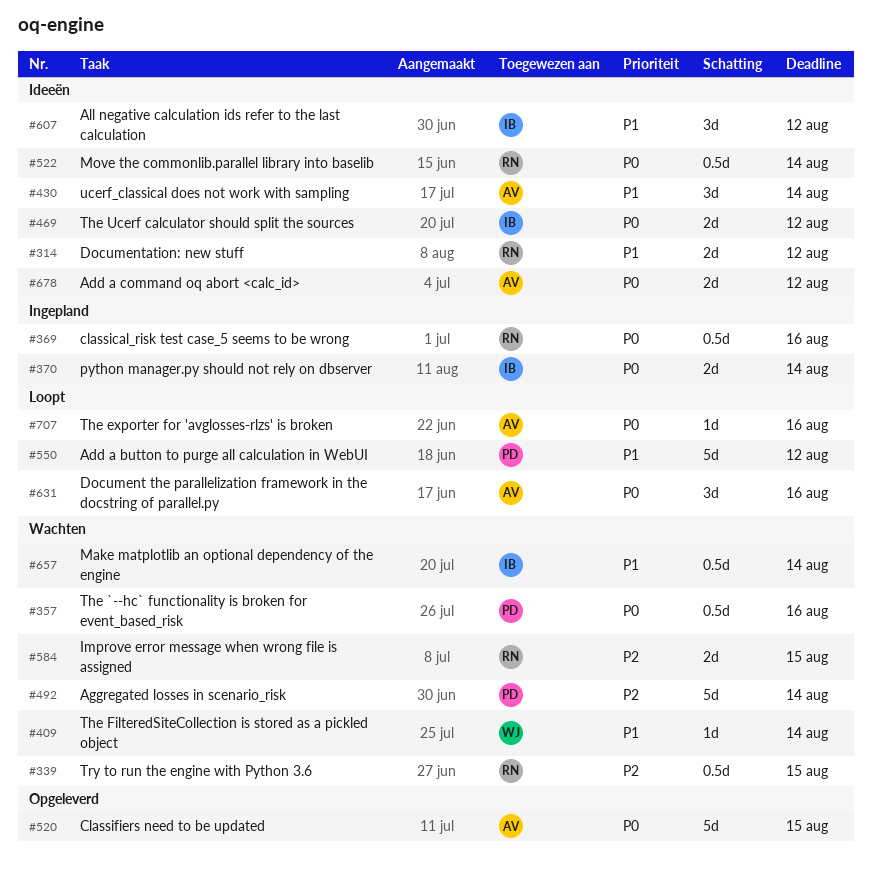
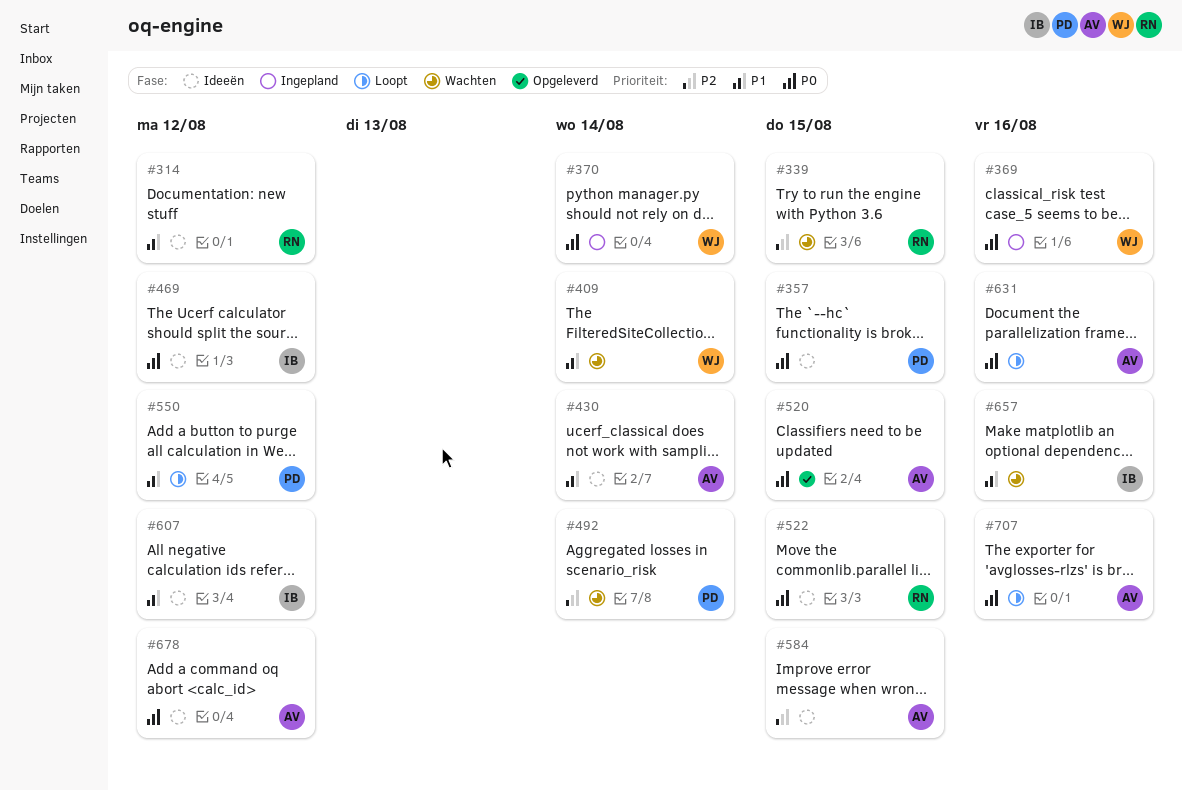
#357, status: Wachten -> Ideeën
#357, due: Aug 16 -> Aug 15
#369, owner: RN -> WJ
#370, owner: IB -> WJ
#522, due: Aug 14 -> Aug 15
#584, status: Wachten -> Ideeën
#584, owner: RN -> AV
#657, due: Aug 14 -> Aug 16

